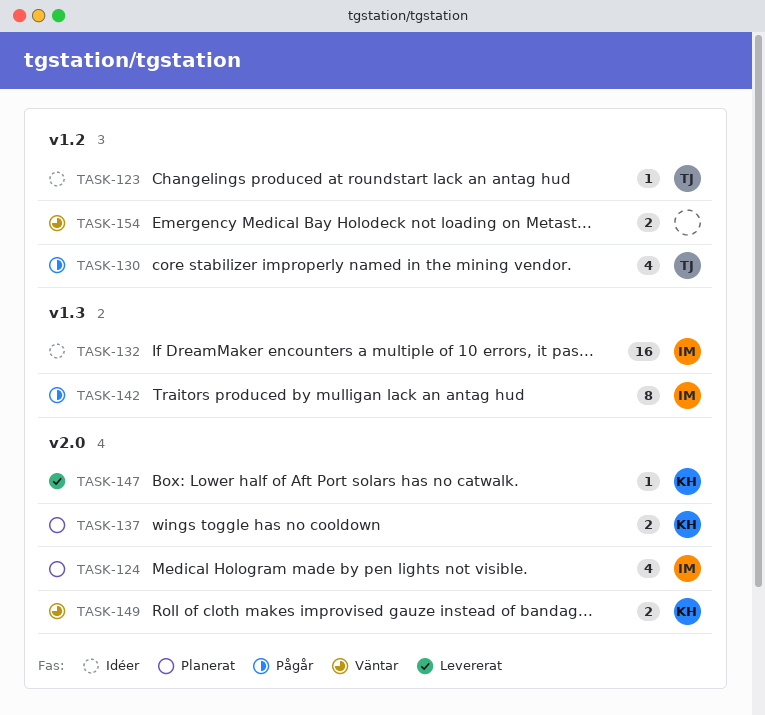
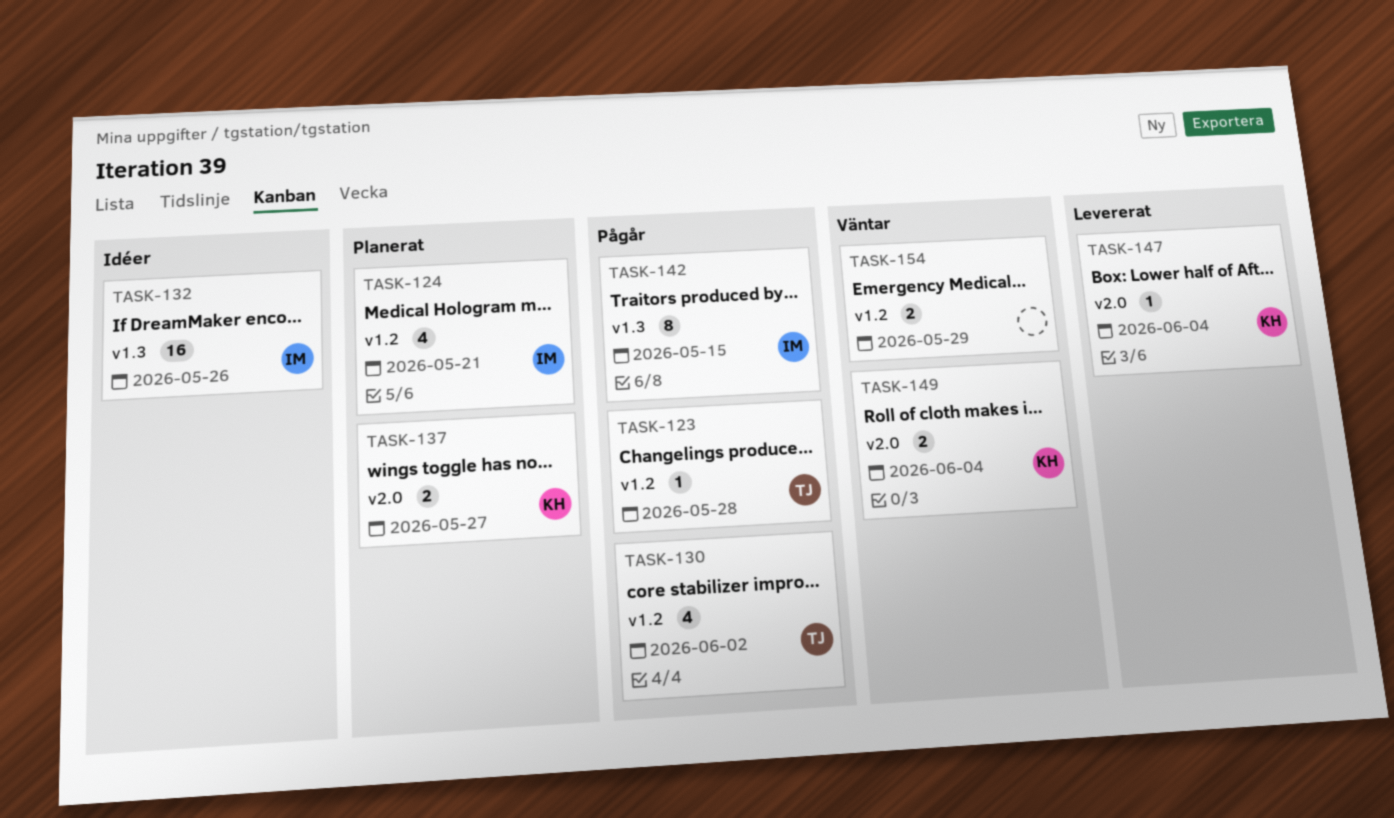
TASK-123, status: Idéer -> Pågår
TASK-124, label: v2.0 -> v1.2

